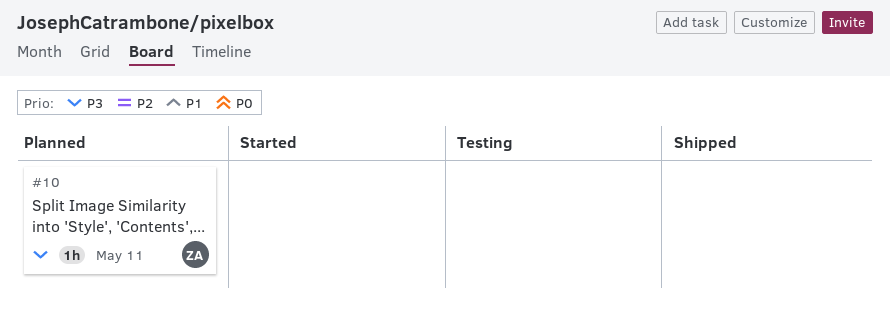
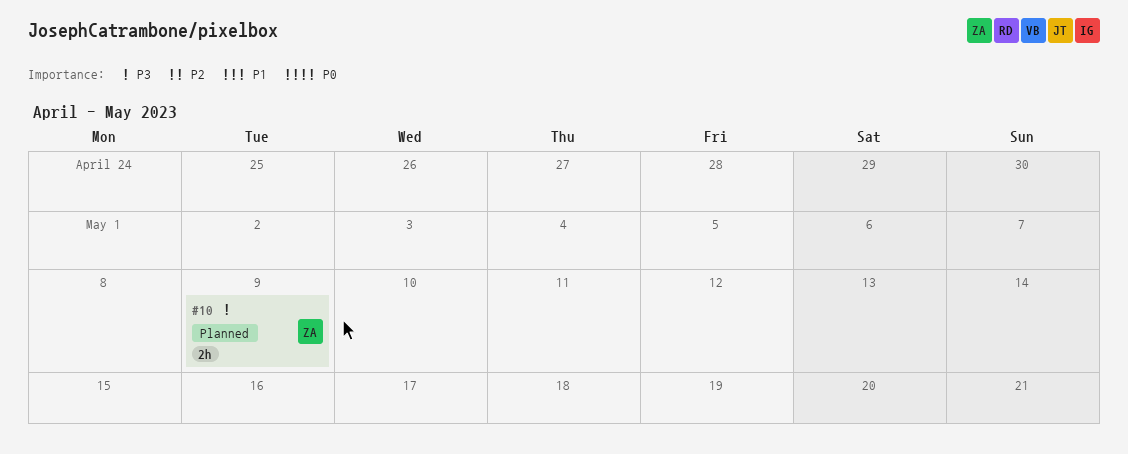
#10, estimate: 1h -> 2h
#10, due: May 11 -> May 9

